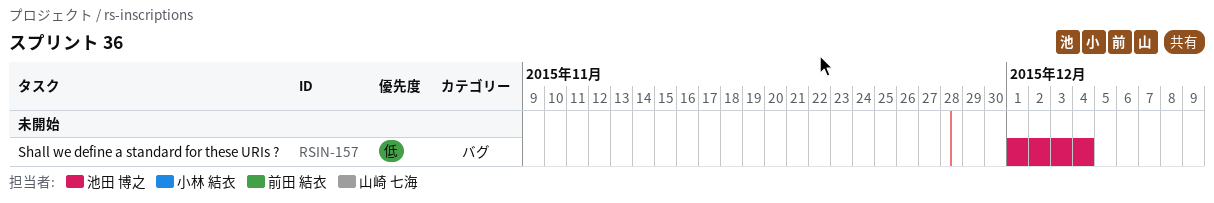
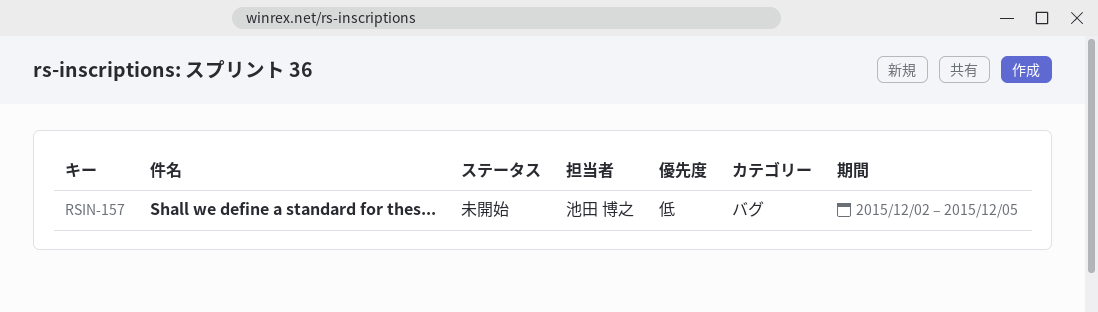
RSIN-157, start: Dec 1 -> Dec 2
RSIN-157, due: Dec 4 -> Dec 5

